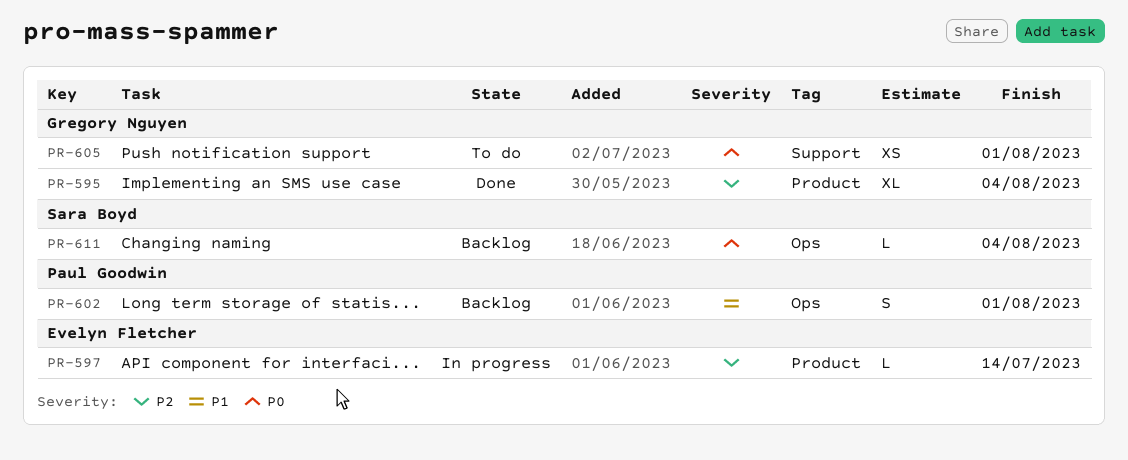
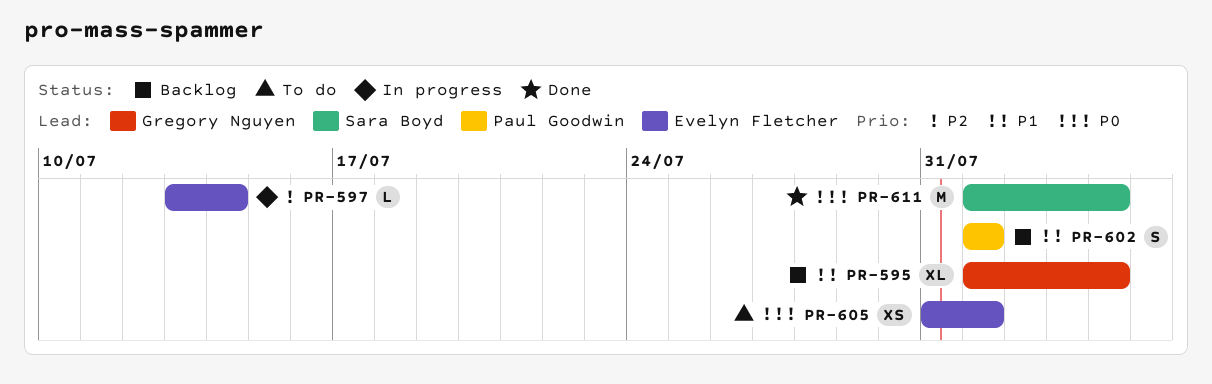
PR-595, status: Done -> Backlog
PR-595, priority: P2 -> P1
PR-605, owner: Gregory Nguyen -> Evelyn Fletcher
PR-611, status: Backlog -> Done
PR-611, estimate: L -> M

